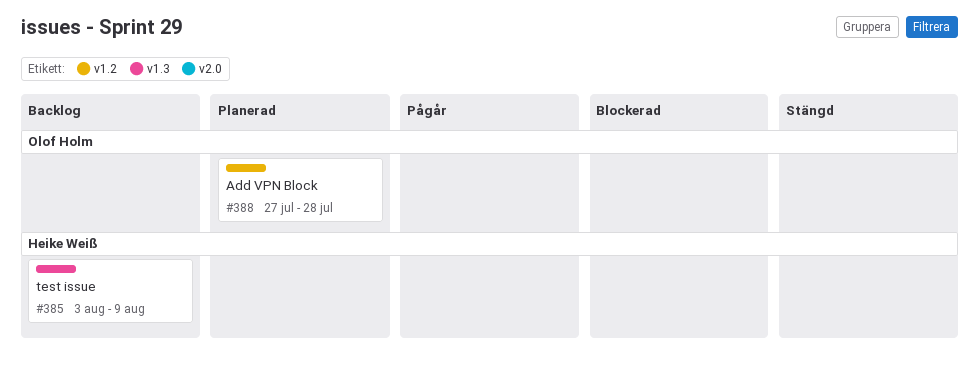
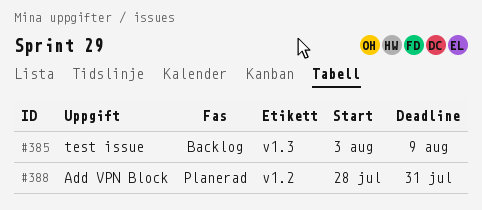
#388, start: Jul 27 -> Jul 28
#388, due: Jul 28 -> Jul 31

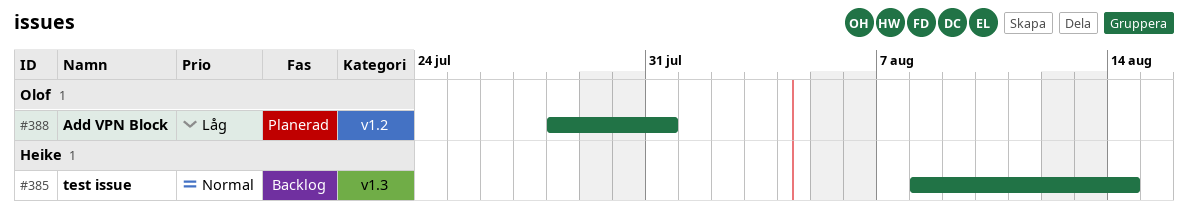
#385, start: Aug 3 -> Aug 8
#385, due: Aug 9 -> Aug 14

